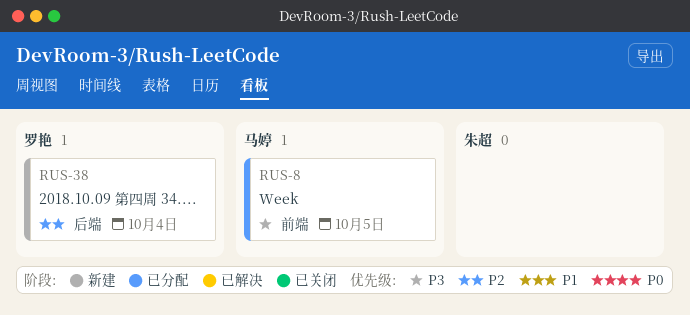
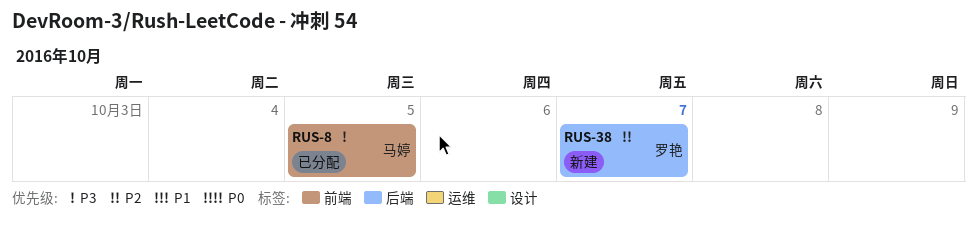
RUS-38, day: Oct 4 -> Oct 7

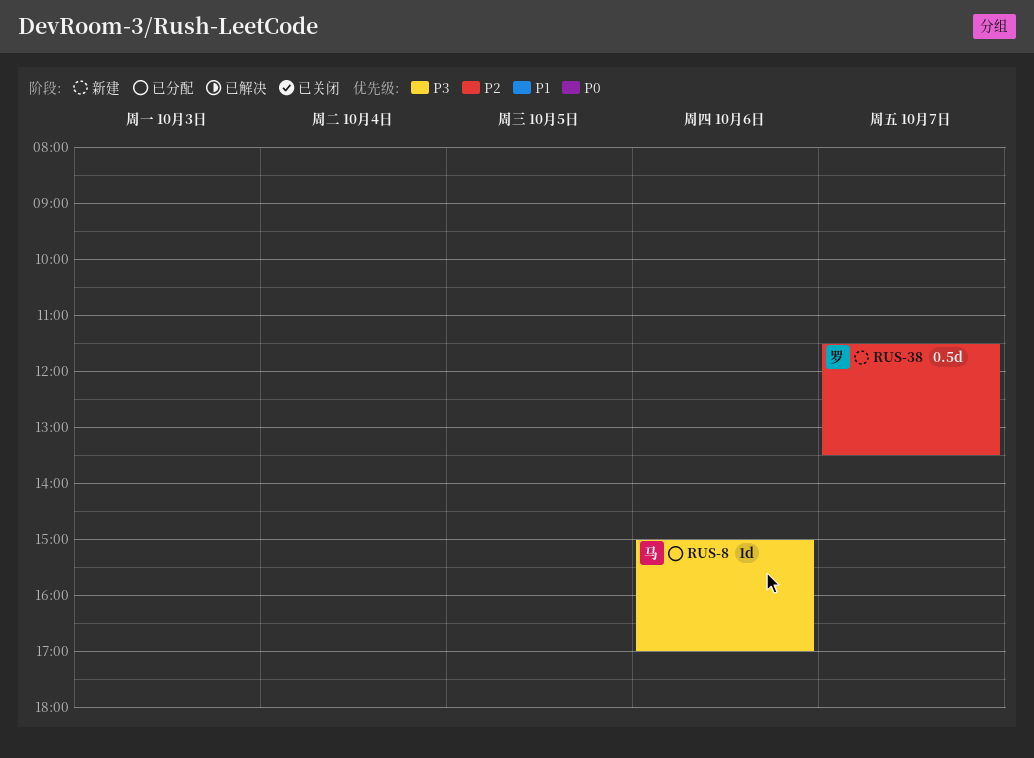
RUS-8, day: Oct 5 -> Oct 6

